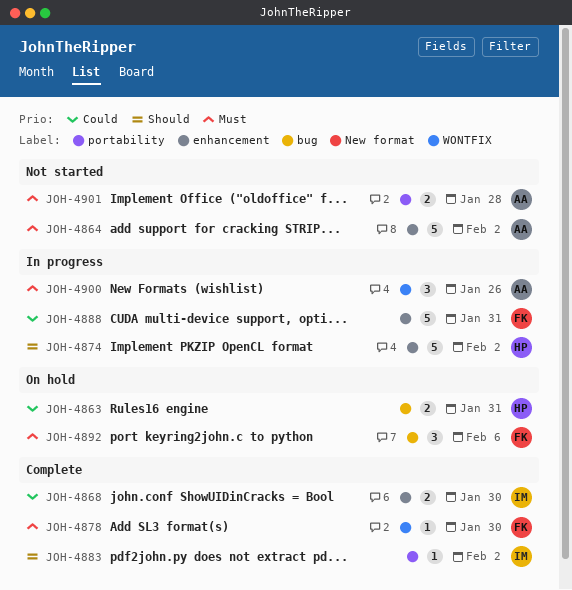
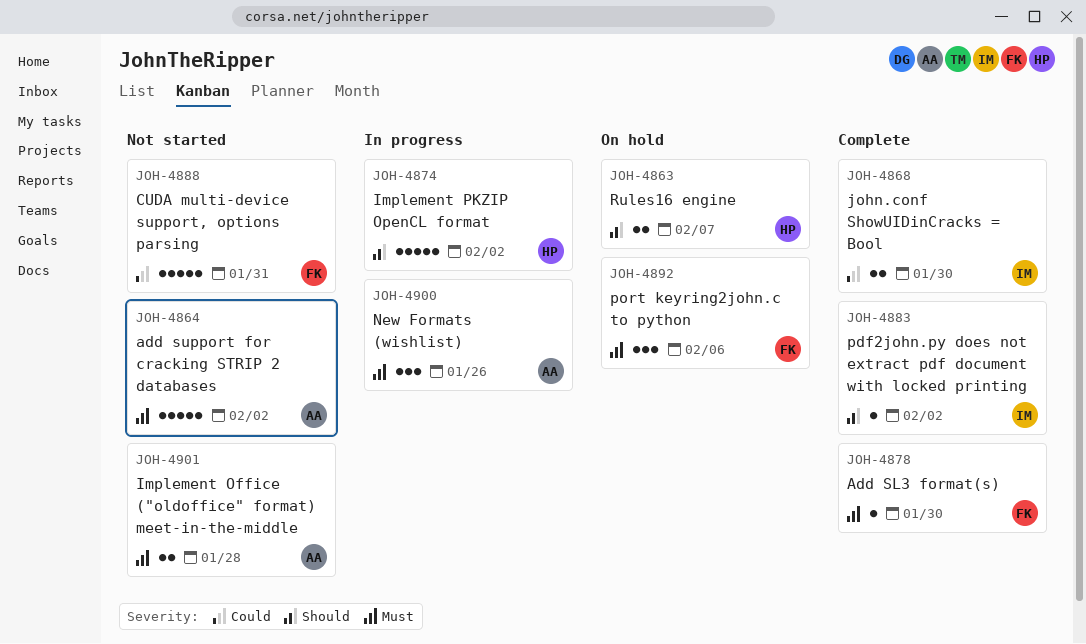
JOH-4863, priority: Could -> Should
JOH-4863, due: Jan 31 -> Feb 7
JOH-4888, status: In progress -> Not started

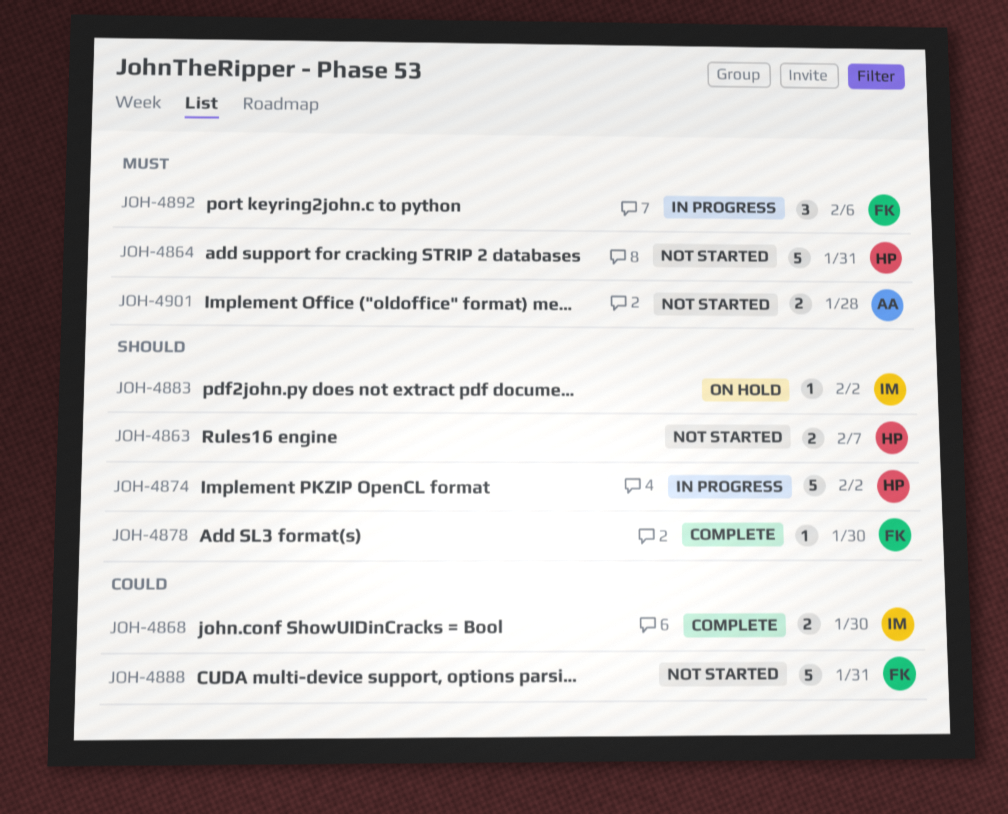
JOH-4863, status: On hold -> Not started
JOH-4864, owner: AA -> HP
JOH-4864, due: Feb 2 -> Jan 31
JOH-4878, priority: Must -> Should
JOH-4883, status: Complete -> On hold
JOH-4892, status: On hold -> In progress
JOH-4900: present -> none

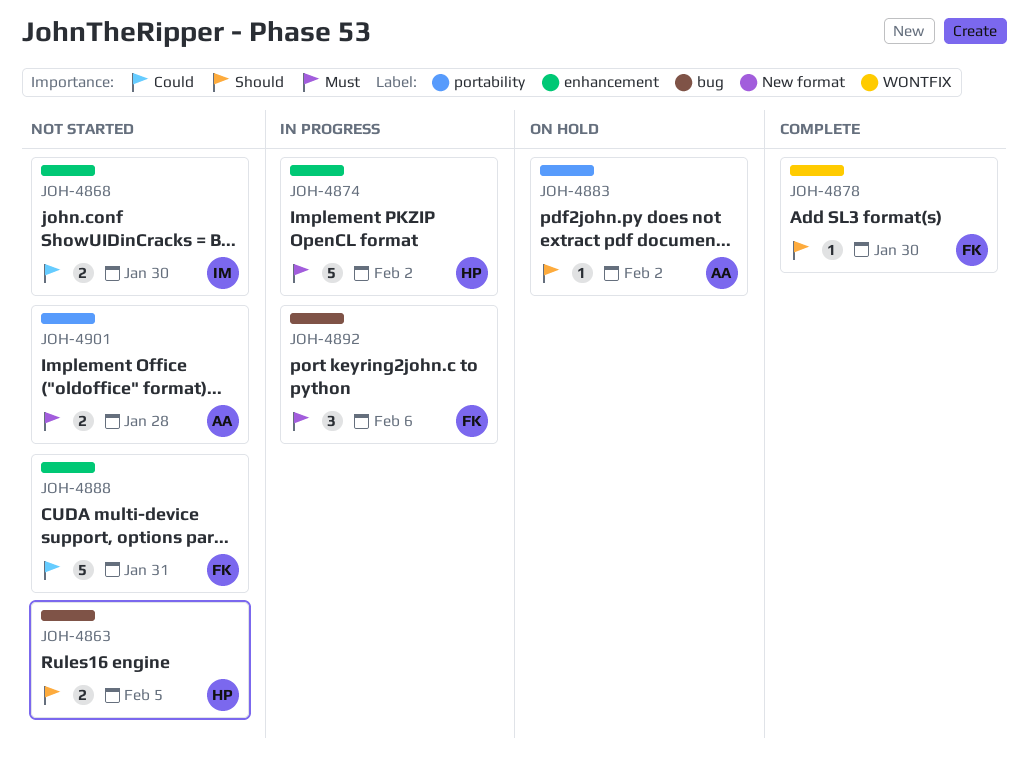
JOH-4863, due: Feb 7 -> Feb 5
JOH-4864: present -> none
JOH-4868, status: Complete -> Not started
JOH-4874, priority: Should -> Must
JOH-4883, owner: IM -> AA

